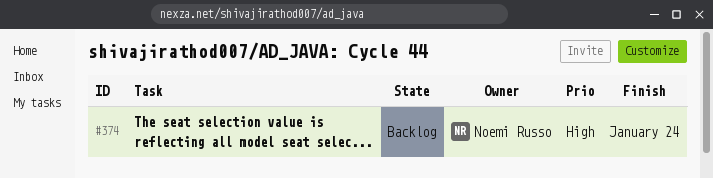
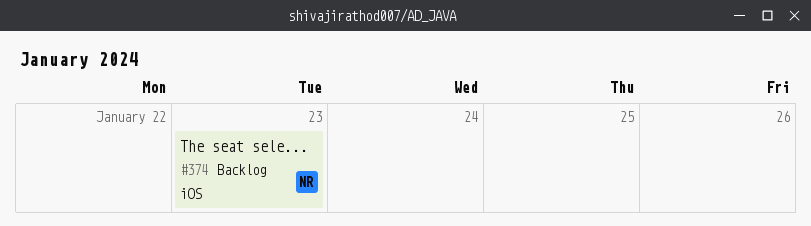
#374, due: Jan 24 -> Jan 23

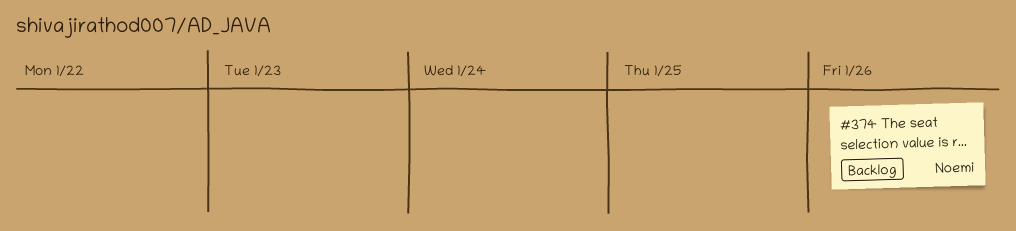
#374, due: Jan 23 -> Jan 26

